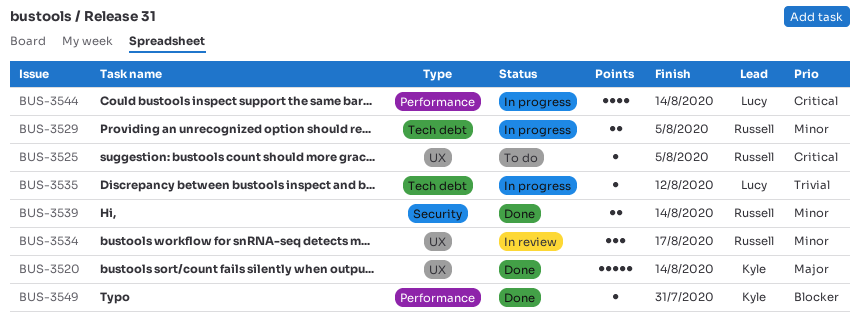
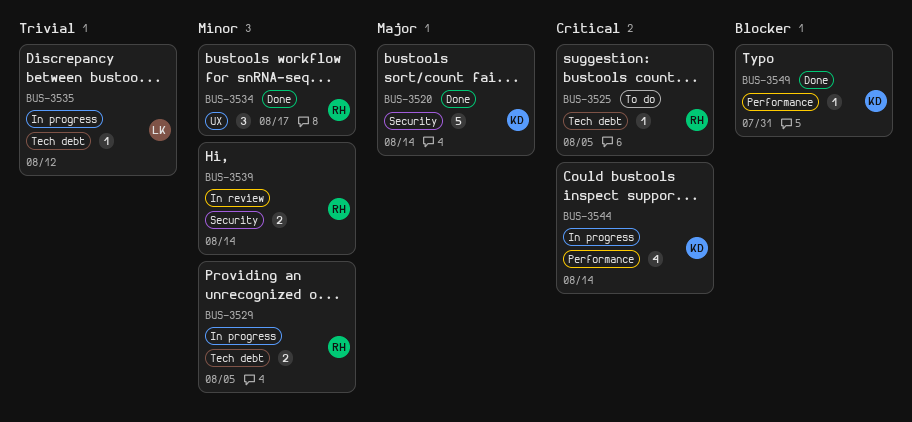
BUS-3520, label: UX -> Security
BUS-3525, label: UX -> Tech debt
BUS-3534, status: In review -> Done
BUS-3539, status: Done -> In review
BUS-3544, owner: Lucy -> Kyle

